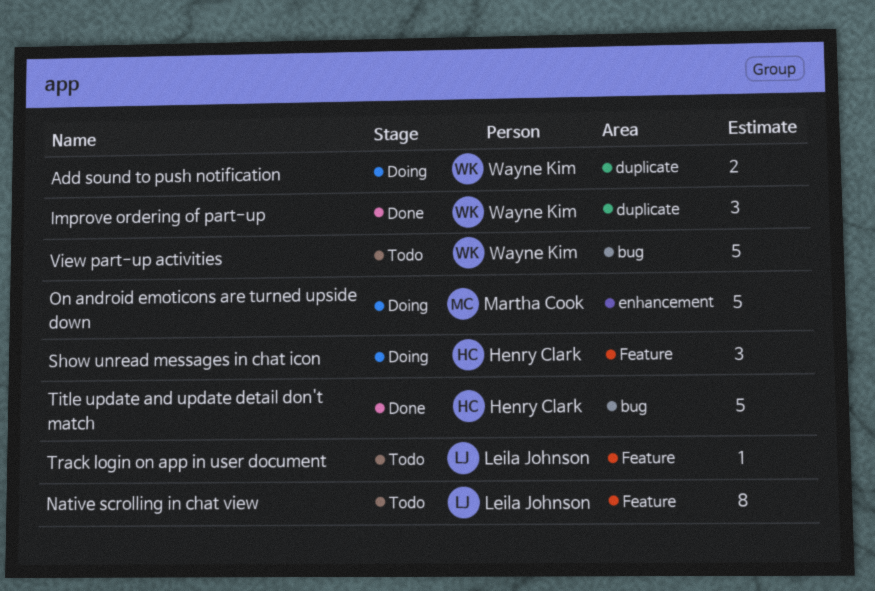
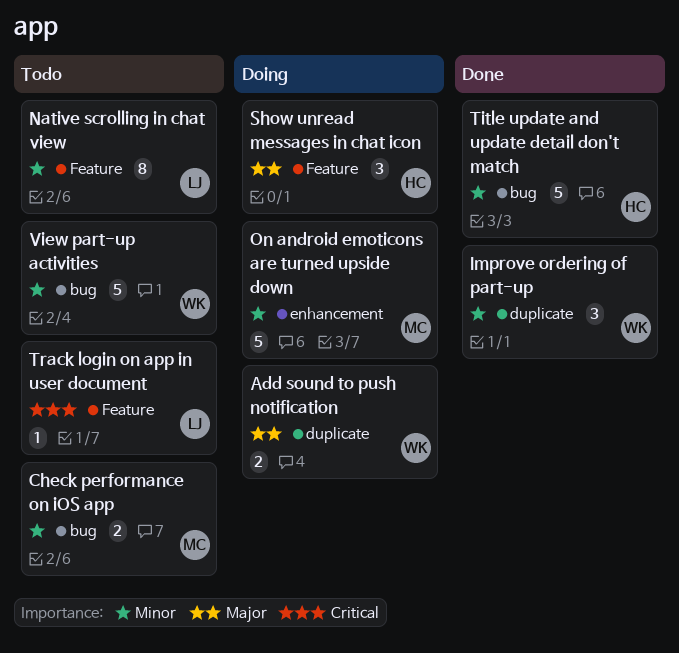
Check performance on iOS app: none -> present

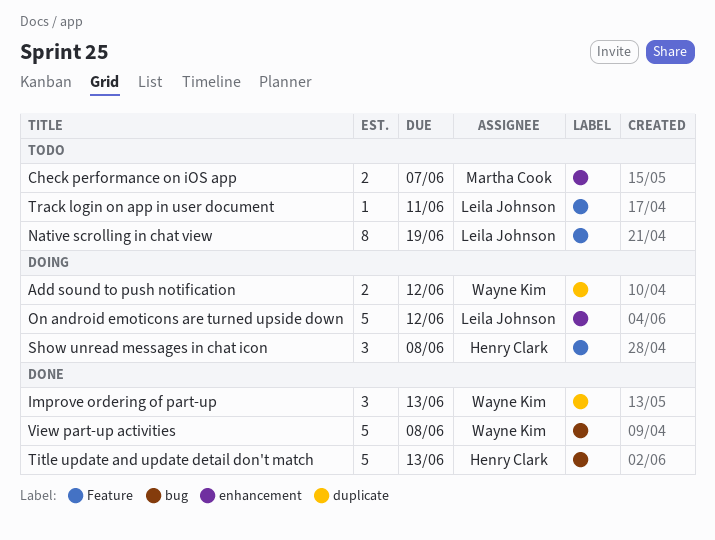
Check performance on iOS app, label: bug -> enhancement
On android emoticons are turned upside down, owner: Martha Cook -> Leila Johnson
View part-up activities, status: Todo -> Done

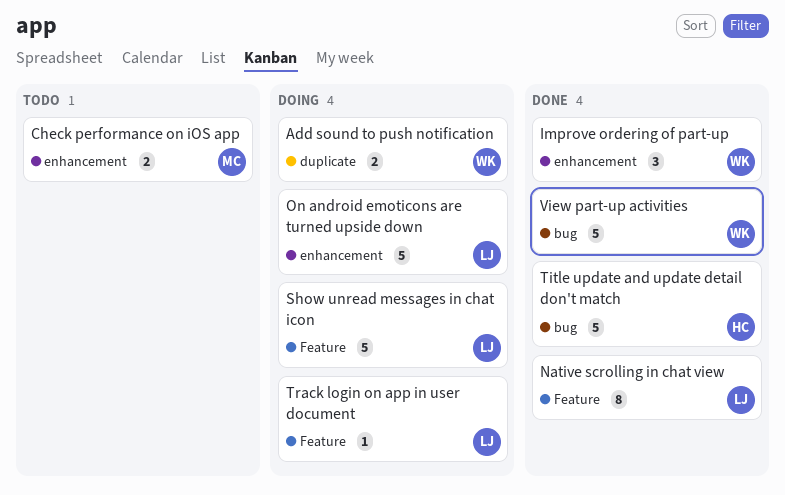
Improve ordering of part-up, label: duplicate -> enhancement
Native scrolling in chat view, status: Todo -> Done
Show unread messages in chat icon, owner: Henry Clark -> Leila Johnson
Show unread messages in chat icon, estimate: 3 -> 5
Track login on app in user document, status: Todo -> Doing

